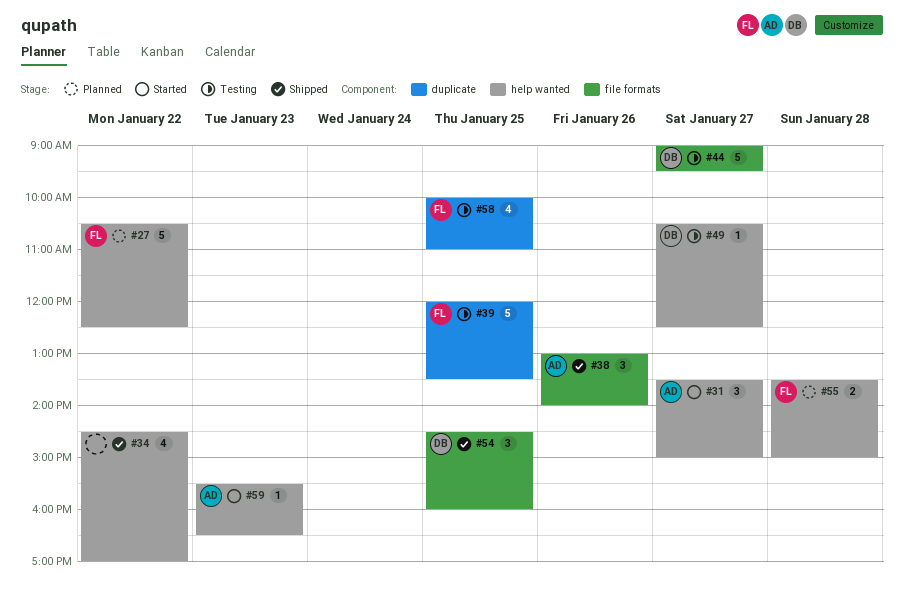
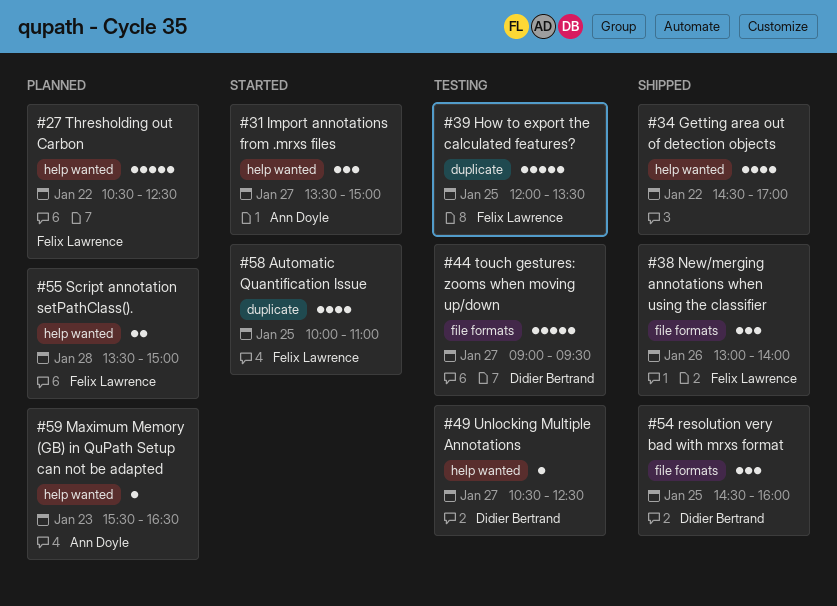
#38, owner: Ann Doyle -> Felix Lawrence
#58, status: Testing -> Started
#59, status: Started -> Planned

